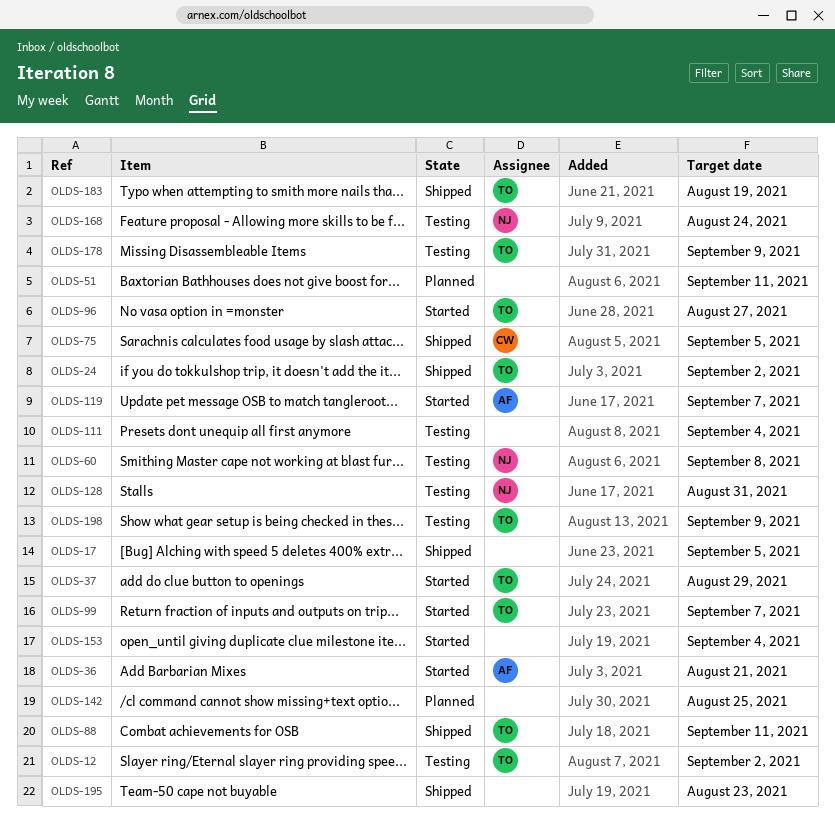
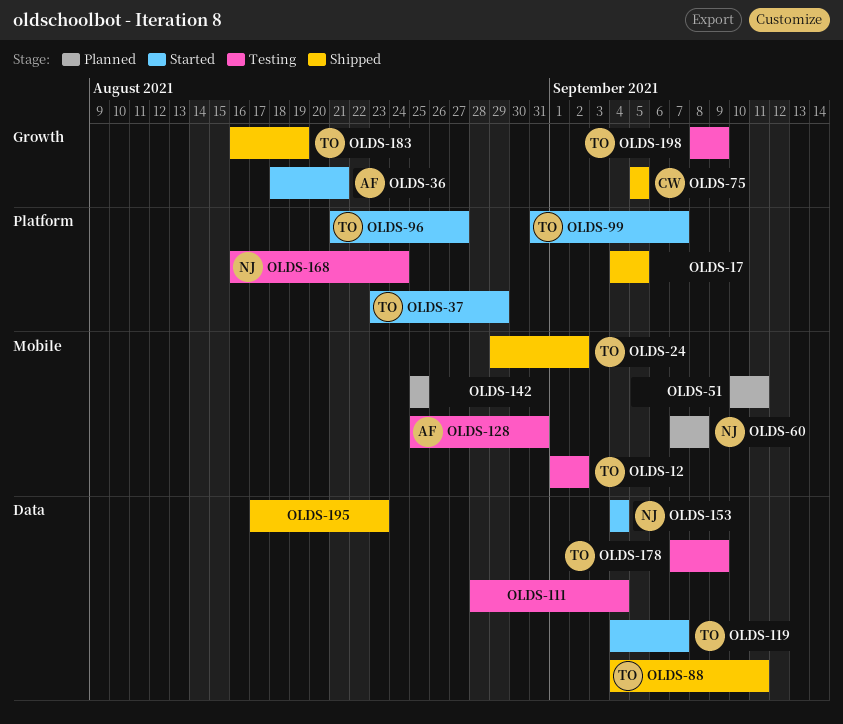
OLDS-60, status: Testing -> Planned
OLDS-119, owner: AF -> TO
OLDS-128, owner: NJ -> AF
OLDS-153, owner: none -> NJ

